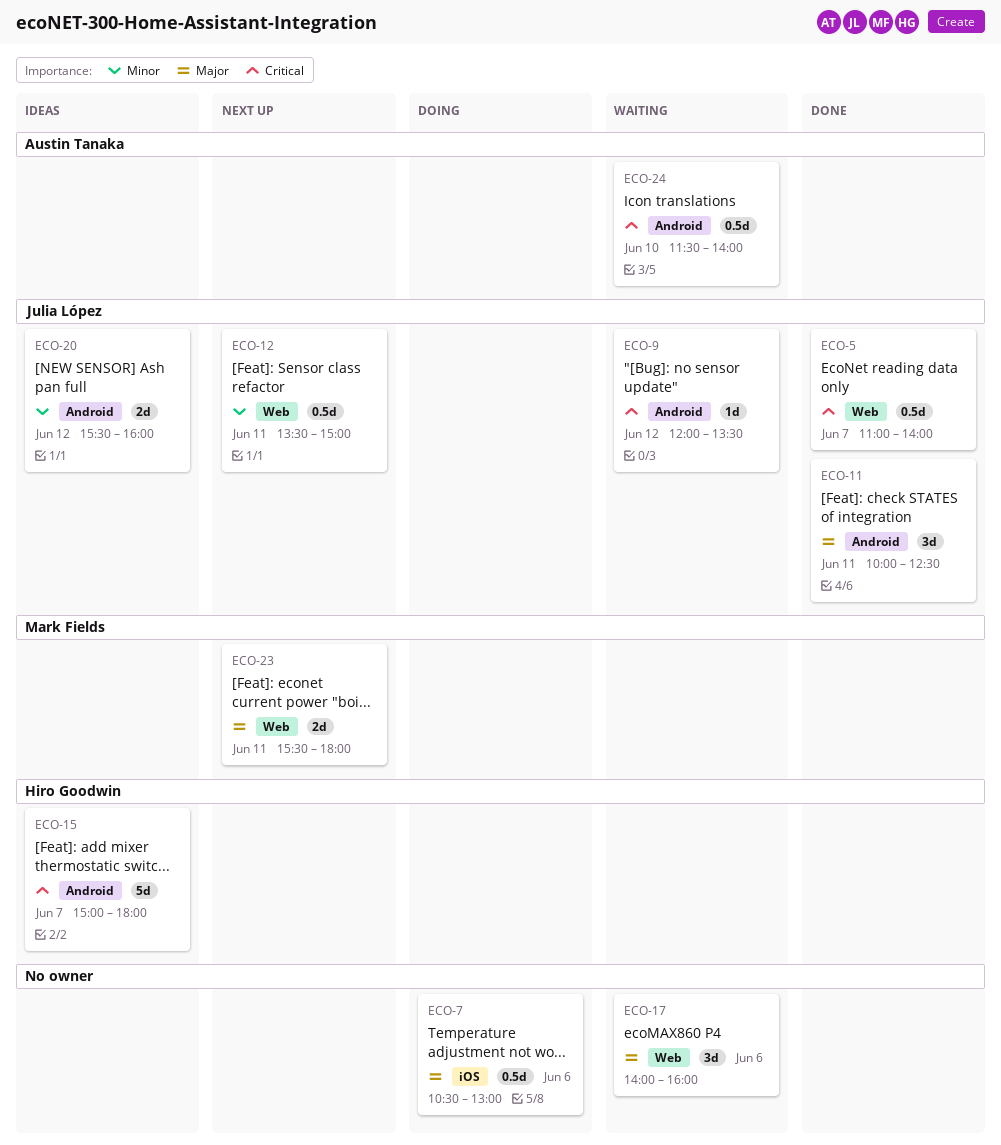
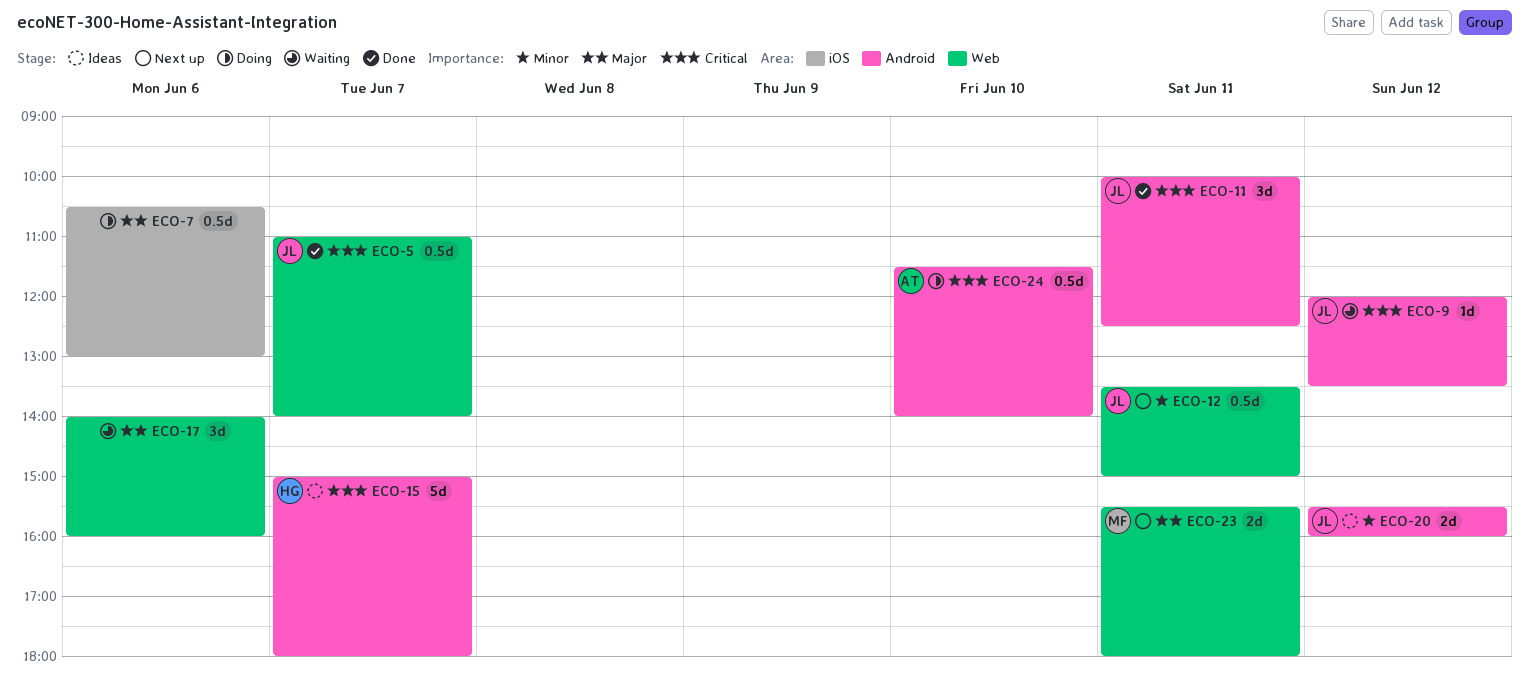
ECO-11, priority: Major -> Critical
ECO-24, status: Waiting -> Doing

